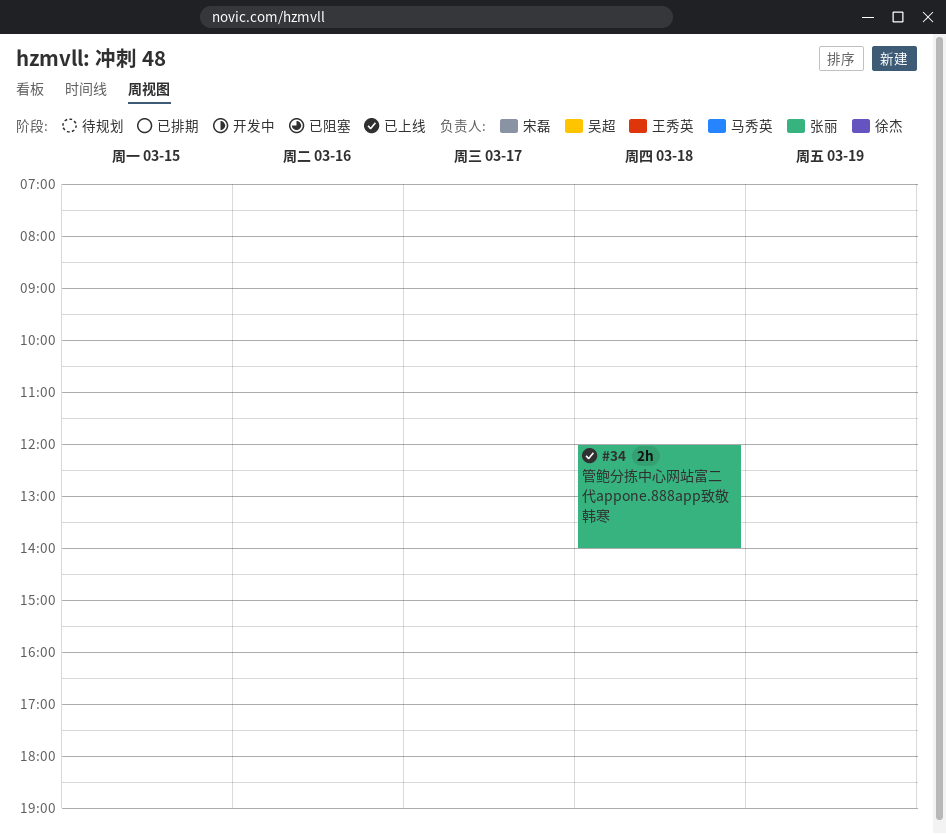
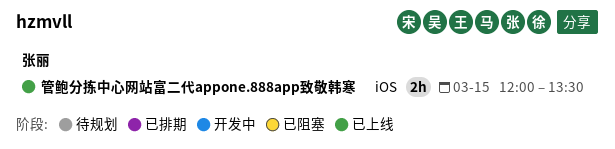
管鲍分拣中心网站富二代appone.888app致敬韩寒, day: Mar 18 -> Mar 15
管鲍分拣中心网站富二代appone.888app致敬韩寒, ends: 14:00 -> 13:30

